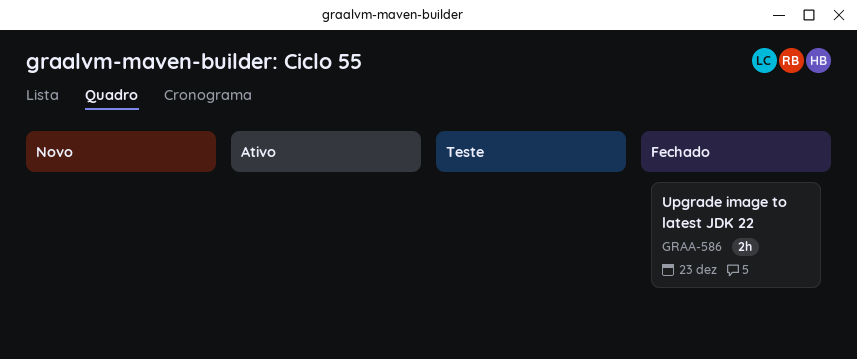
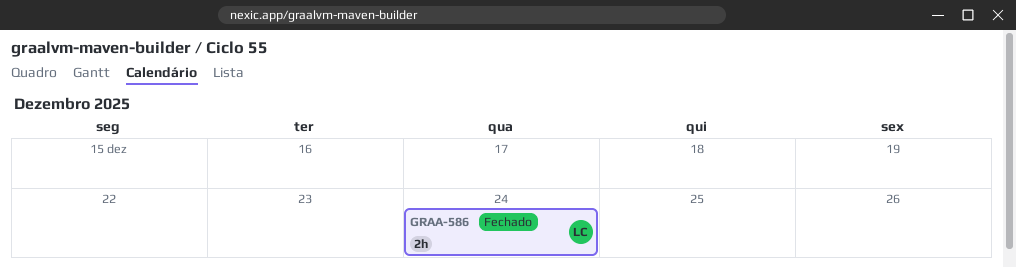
GRAA-586, due: Dec 23 -> Dec 24

